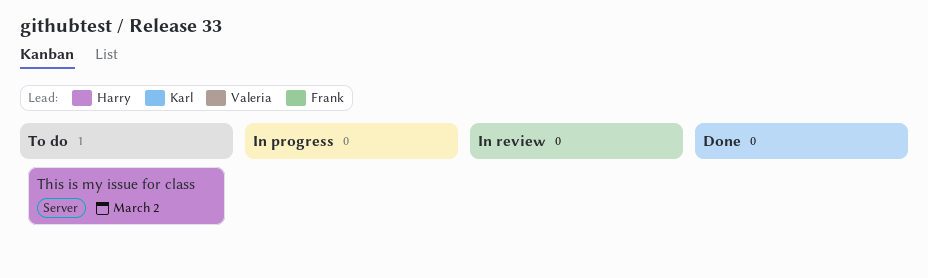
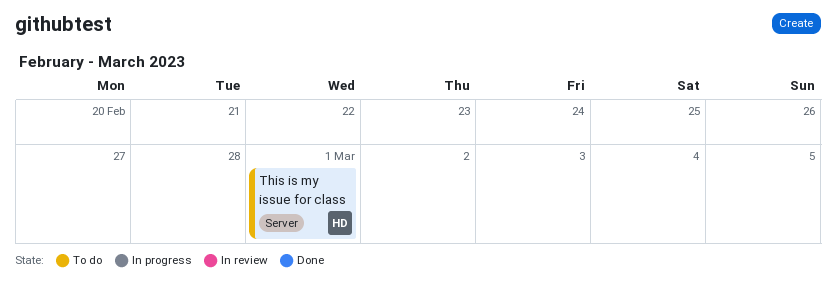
This is my issue for class, due: Mar 2 -> Mar 1

